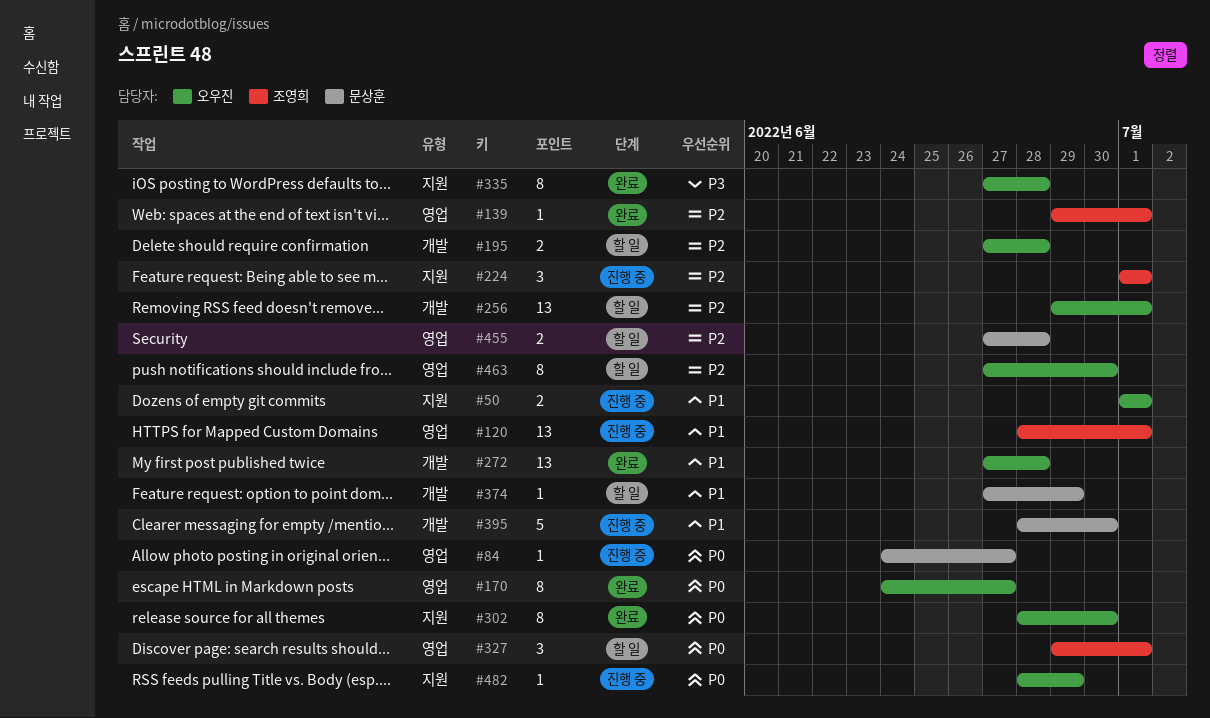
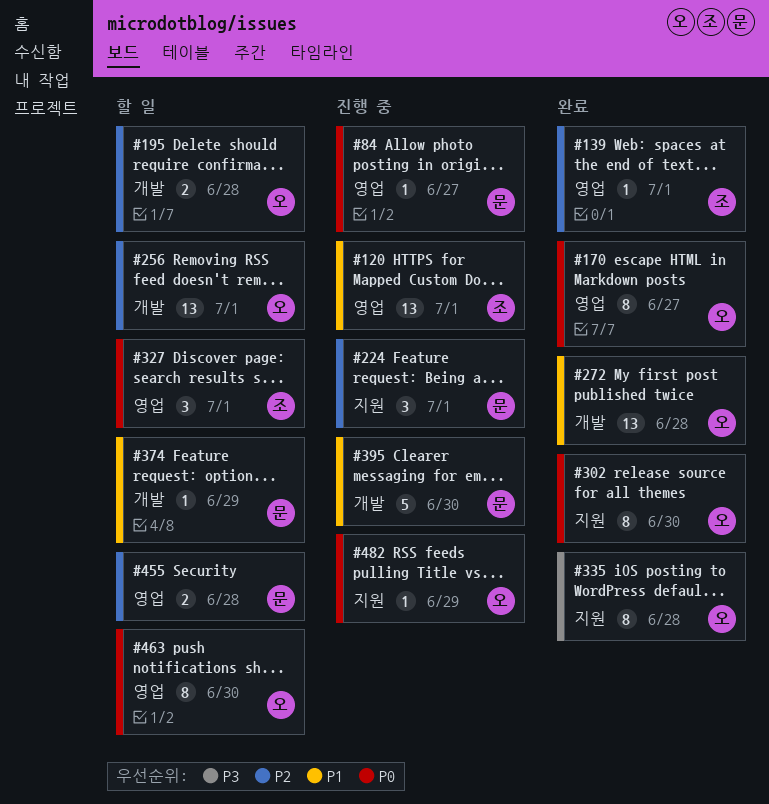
#50: present -> none
#224, owner: 조영희 -> 문상훈
#463, priority: P2 -> P0

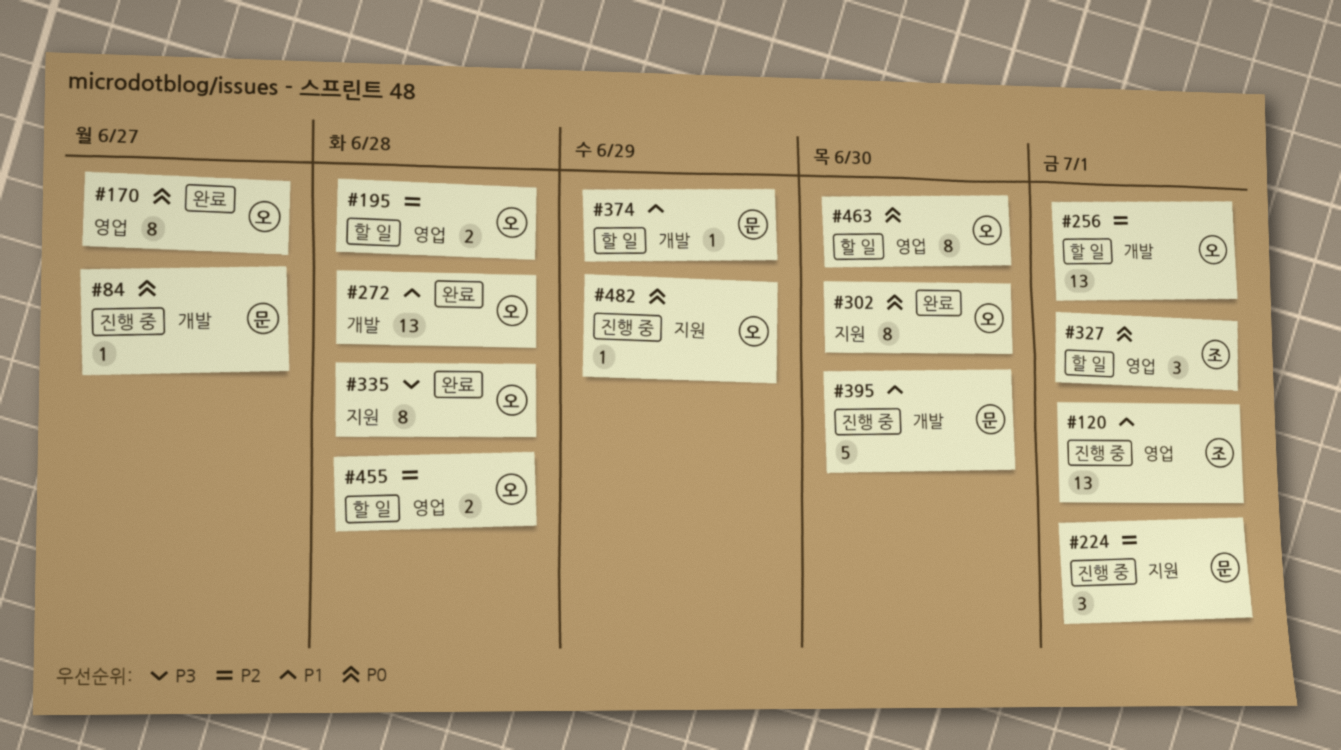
#84, label: 영업 -> 개발
#139: present -> none
#195, label: 개발 -> 영업
#455, owner: 문 -> 오

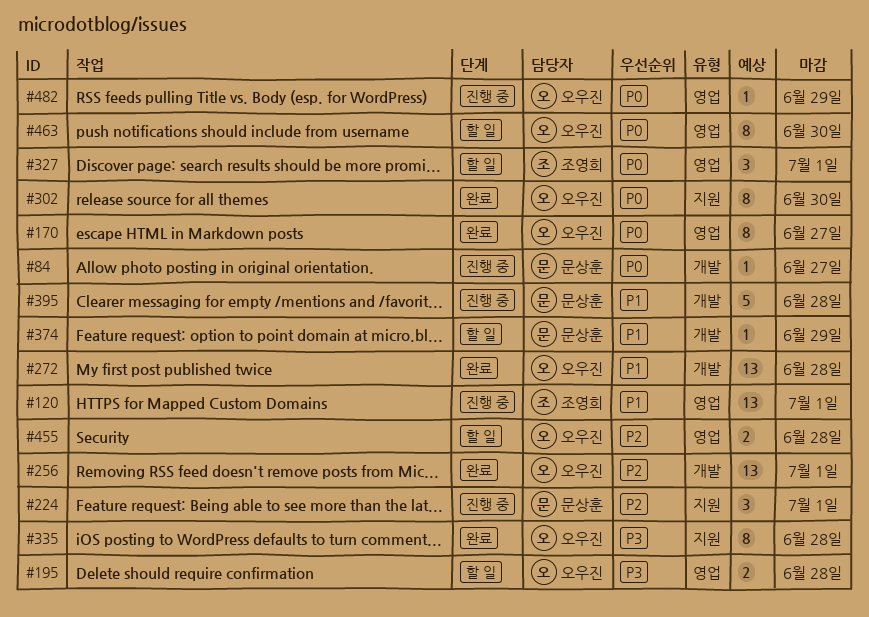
#195, priority: P2 -> P3
#256, status: 할 일 -> 완료
#395, due: Jun 30 -> Jun 28
#482, label: 지원 -> 영업

